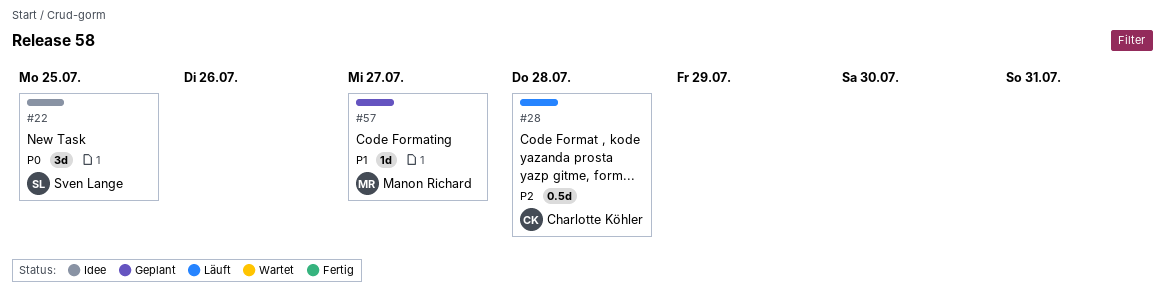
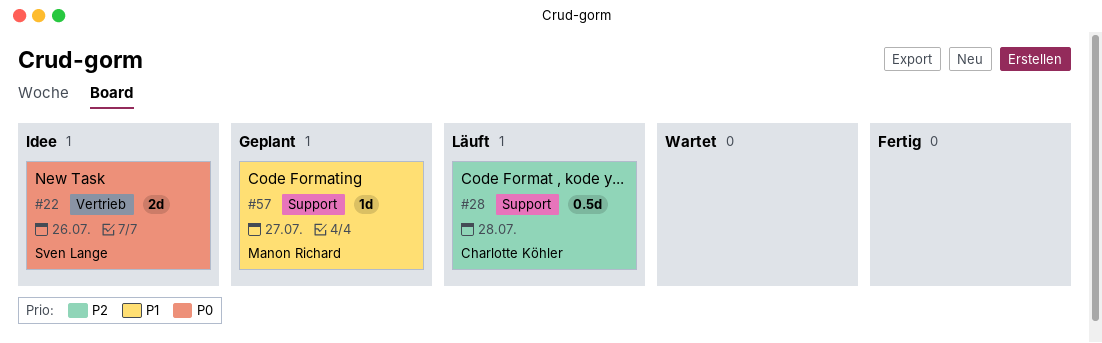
#22, estimate: 3d -> 2d
#22, due: Jul 25 -> Jul 26

